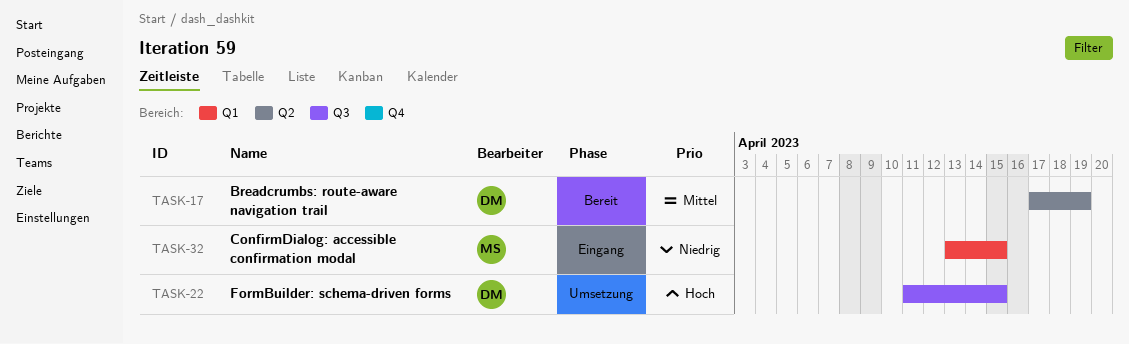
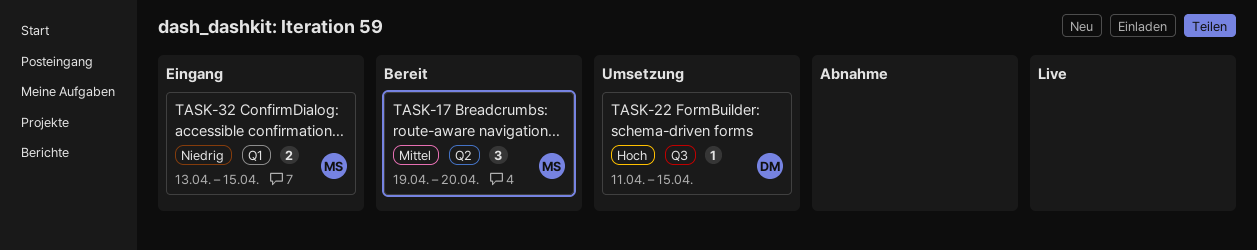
TASK-17, owner: DM -> MS
TASK-17, start: Apr 17 -> Apr 19
TASK-17, due: Apr 19 -> Apr 20

